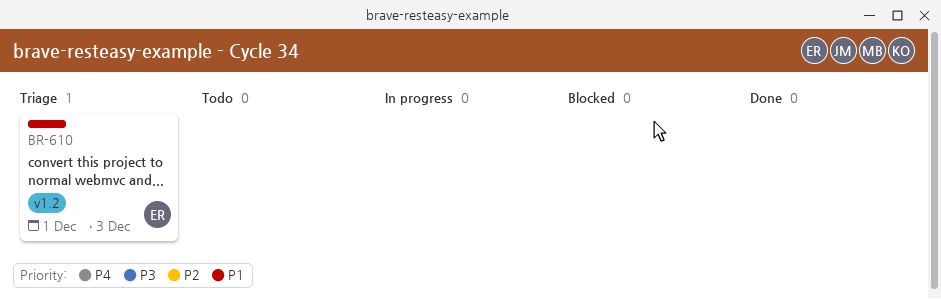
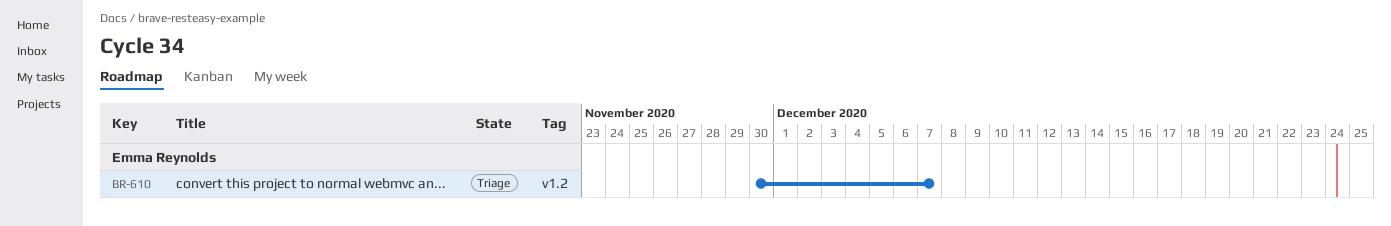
BR-610, start: Dec 1 -> Nov 30
BR-610, due: Dec 3 -> Dec 7

